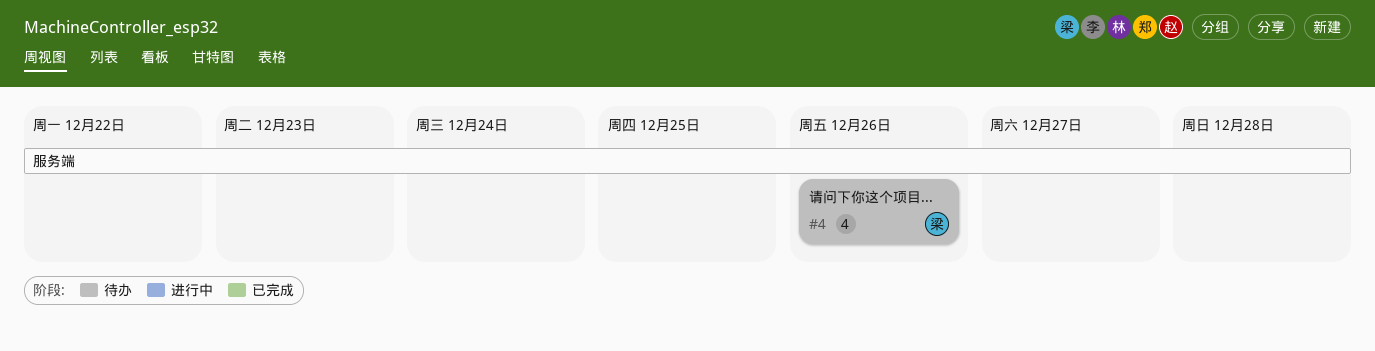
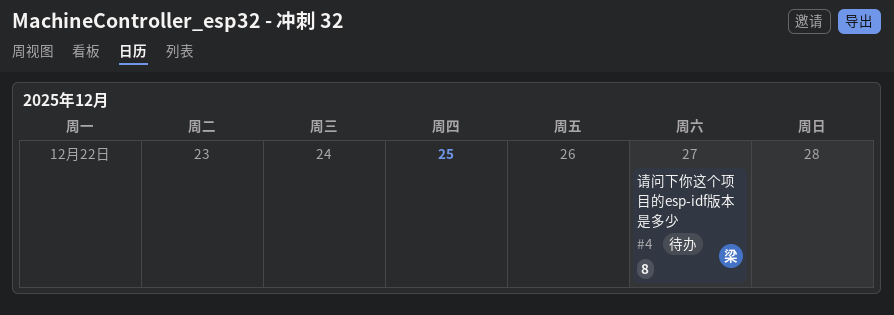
#4, estimate: 4 -> 8
#4, due: Dec 26 -> Dec 27

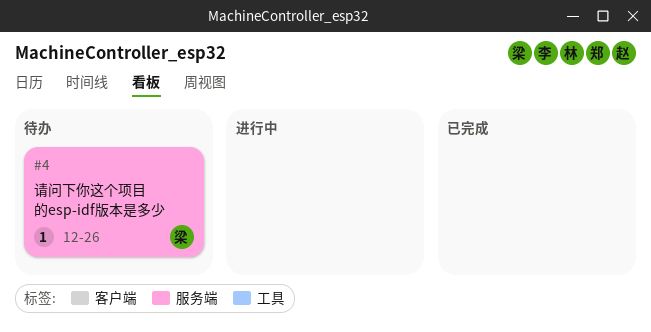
#4, estimate: 8 -> 1
#4, due: Dec 27 -> Dec 26

